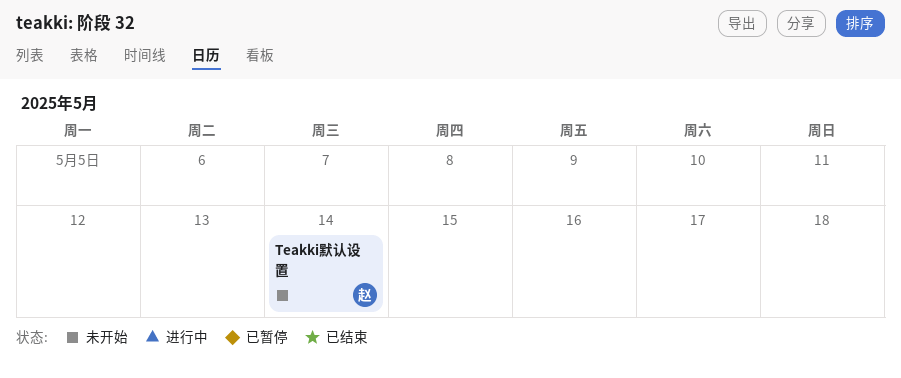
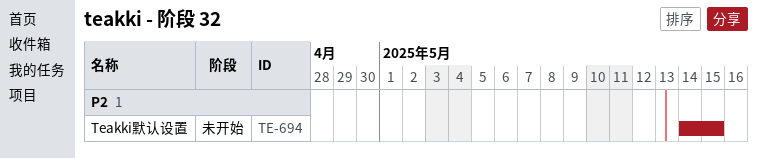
Teakki默认设置, due: May 14 -> May 15

